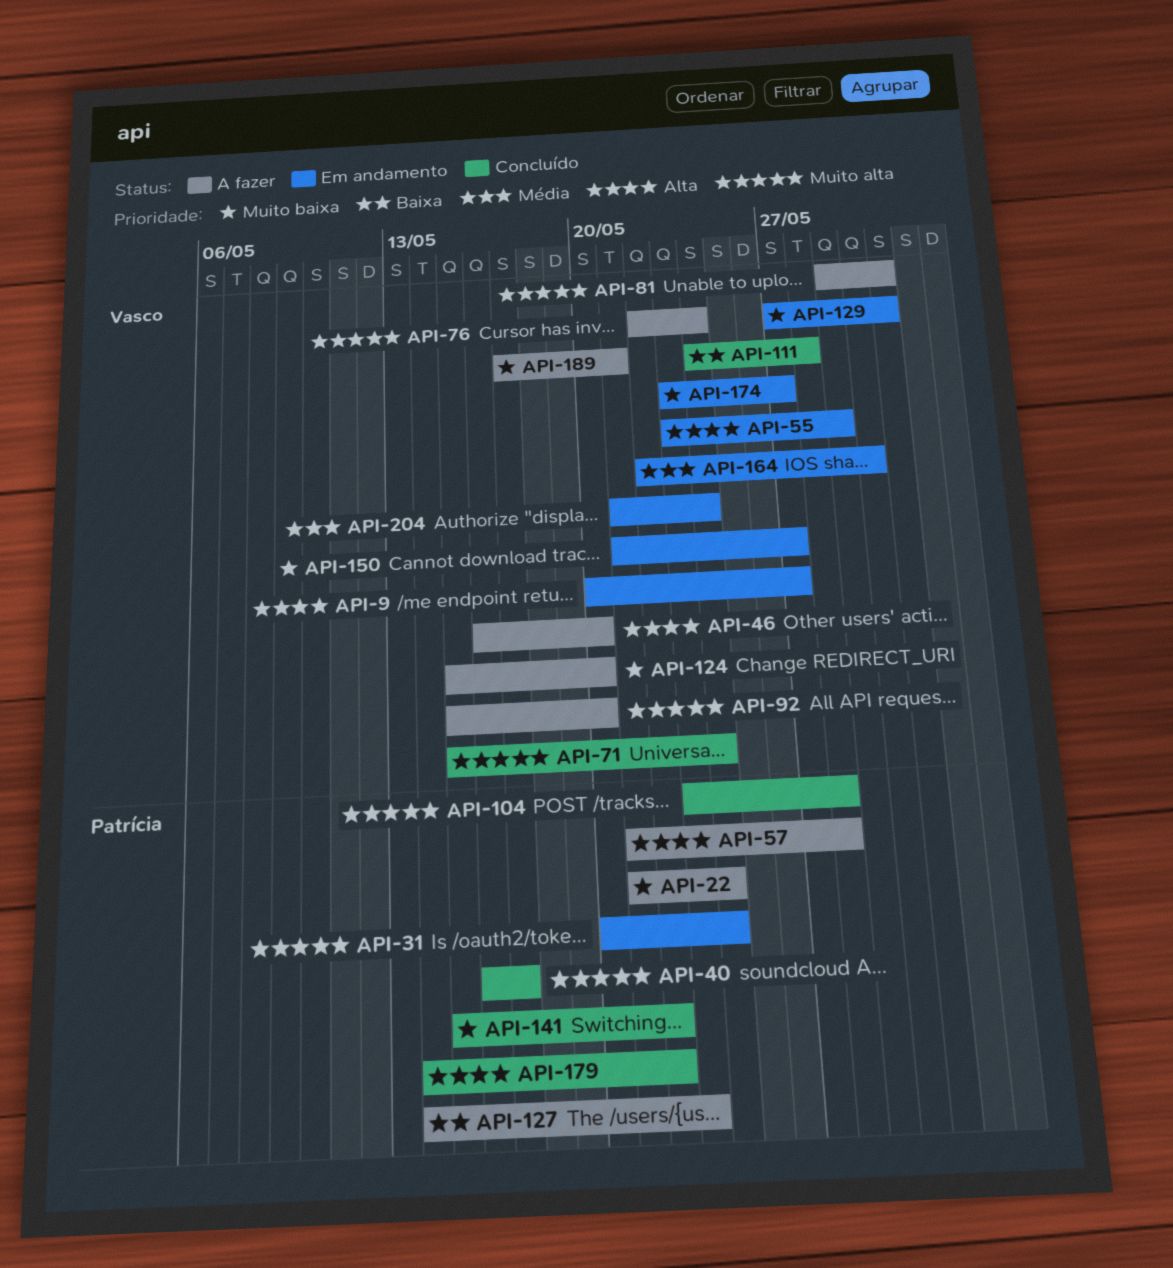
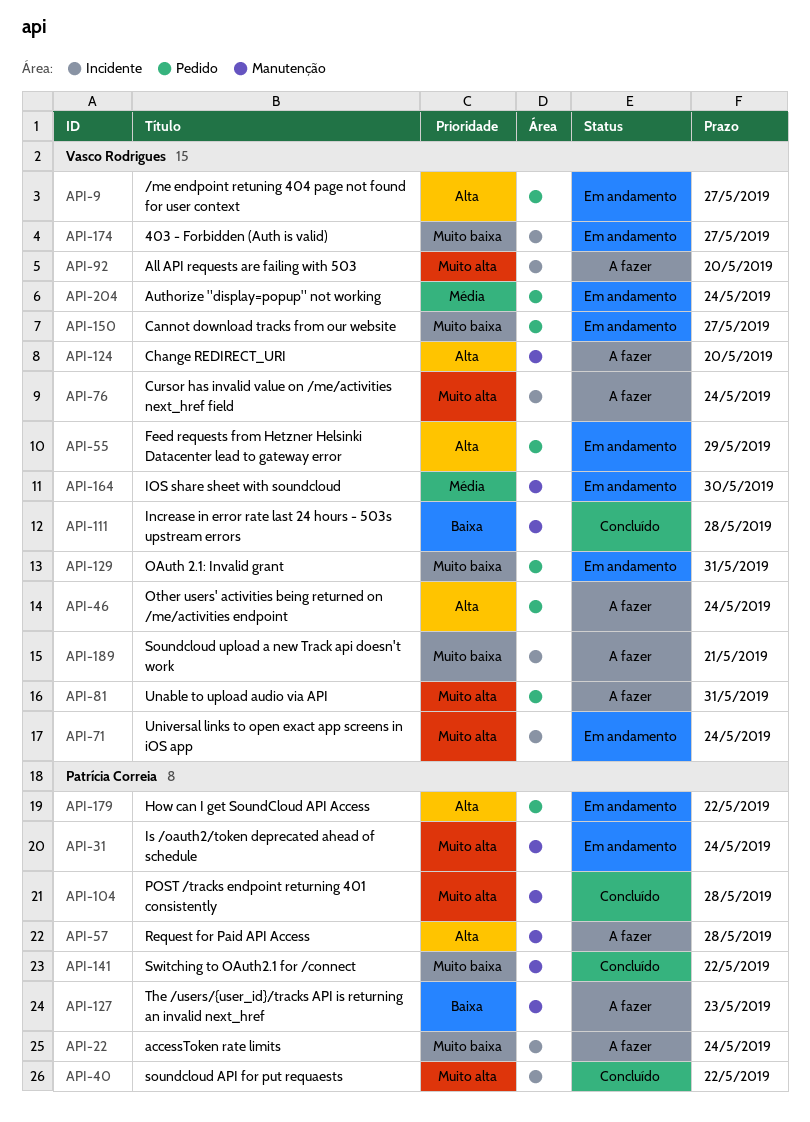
API-40, due: May 17 -> May 22
API-46, due: May 20 -> May 24
API-71, status: Concluído -> Em andamento
API-124, priority: Muito baixa -> Alta
API-179, status: Concluído -> Em andamento

